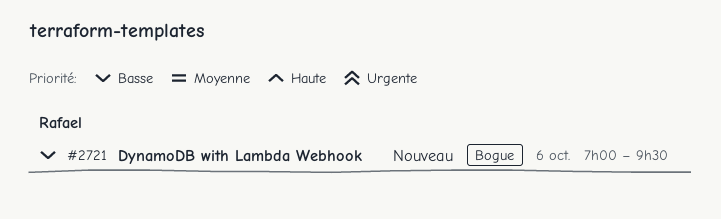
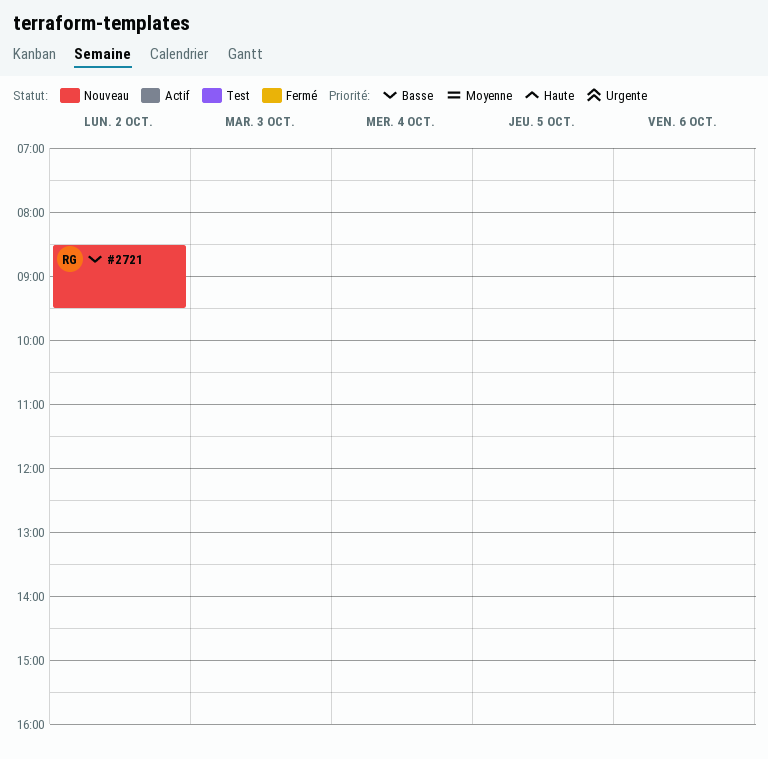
#2721, day: Oct 6 -> Oct 2
#2721, begins: 07:00 -> 08:30

